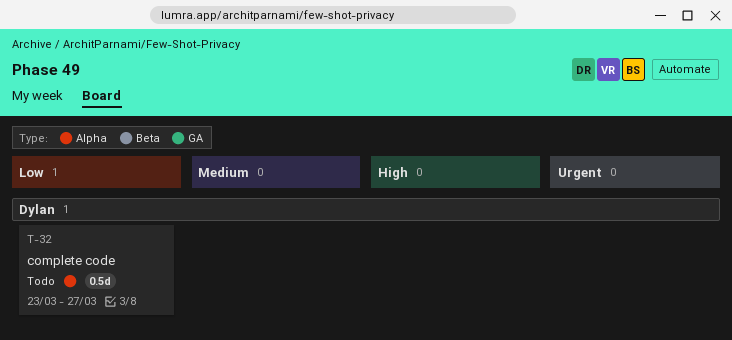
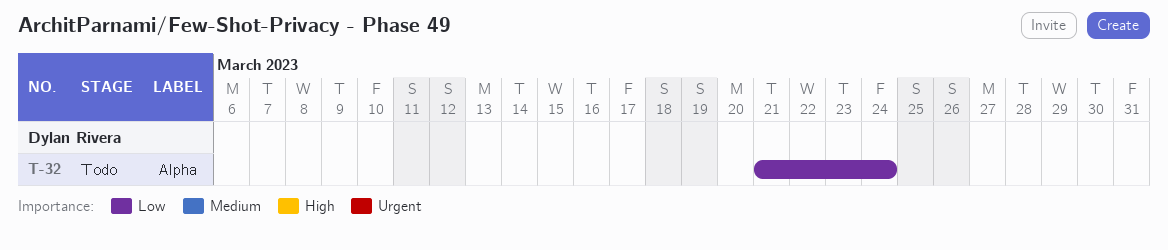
T-32, start: Mar 23 -> Mar 21
T-32, due: Mar 27 -> Mar 24

